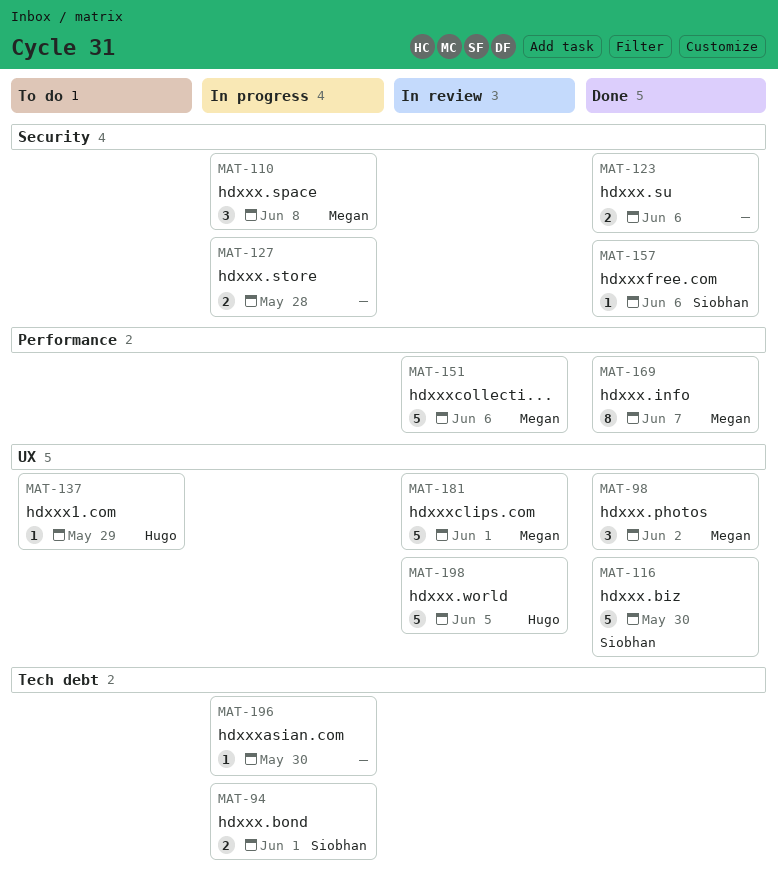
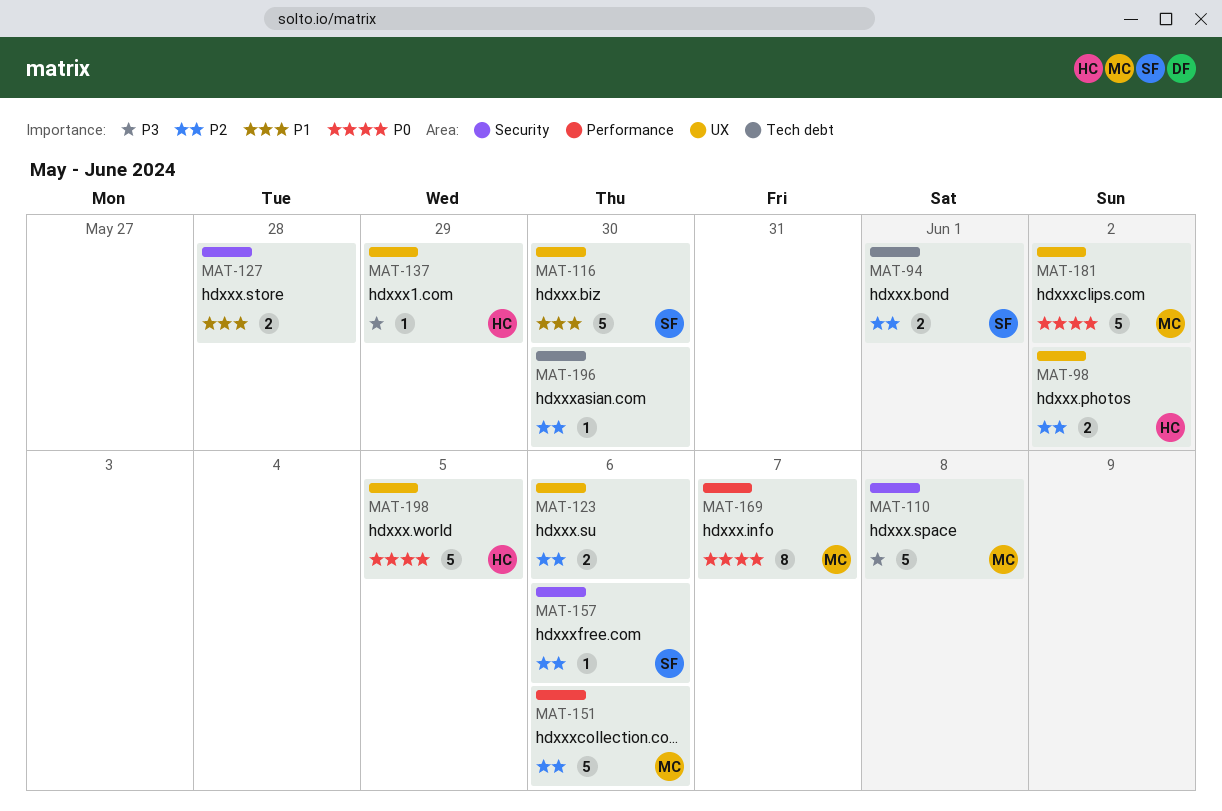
MAT-98, owner: Megan -> Hugo
MAT-98, estimate: 3 -> 2
MAT-110, estimate: 3 -> 5
MAT-123, label: Security -> UX
MAT-181, due: Jun 1 -> Jun 2

